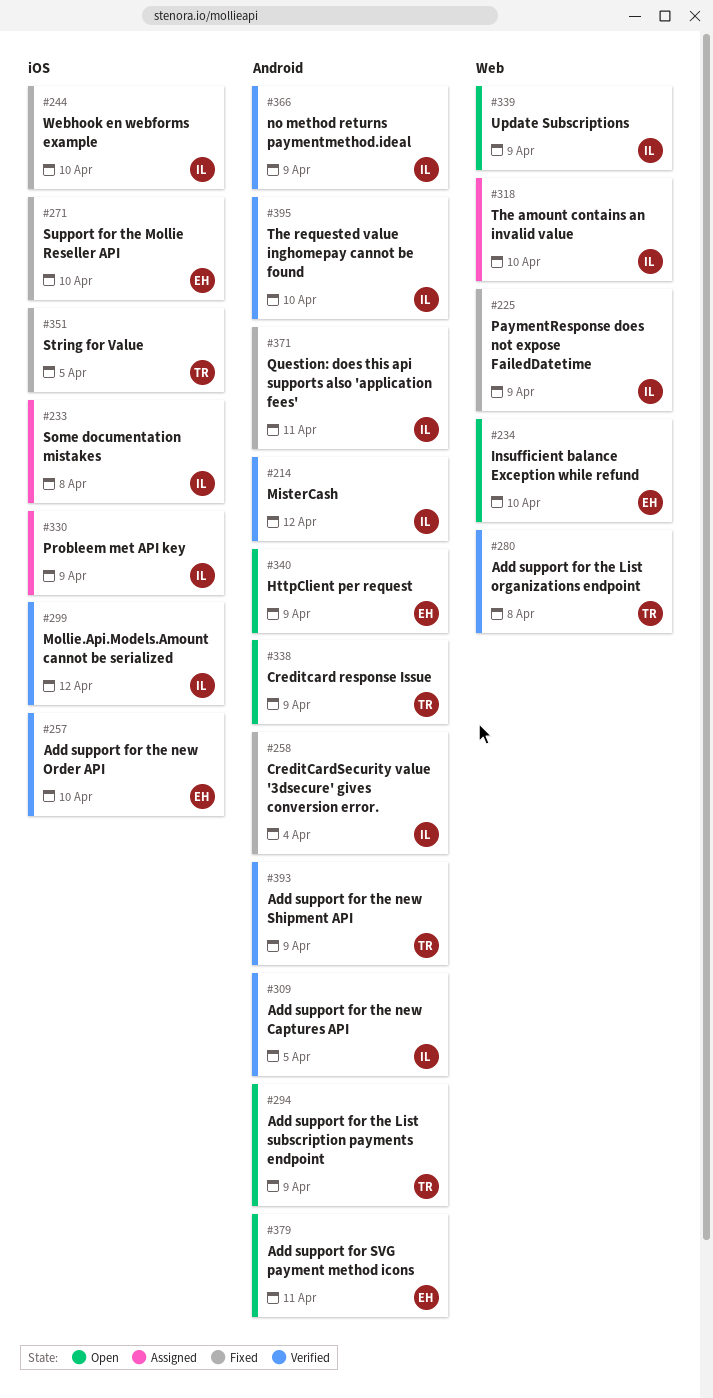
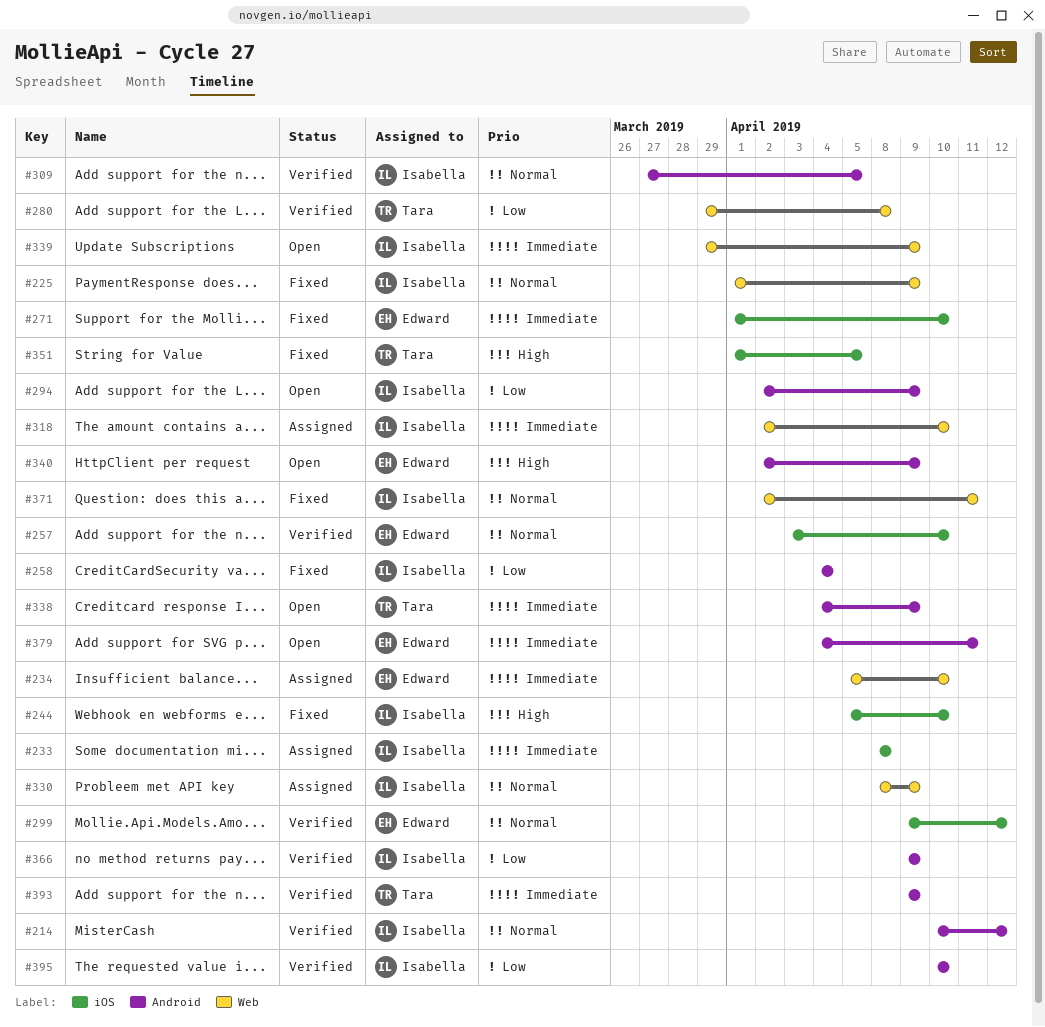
#234, status: Open -> Assigned
#294, owner: Tara -> Isabella
#299, owner: Isabella -> Edward
#330, label: iOS -> Web
#371, label: Android -> Web

